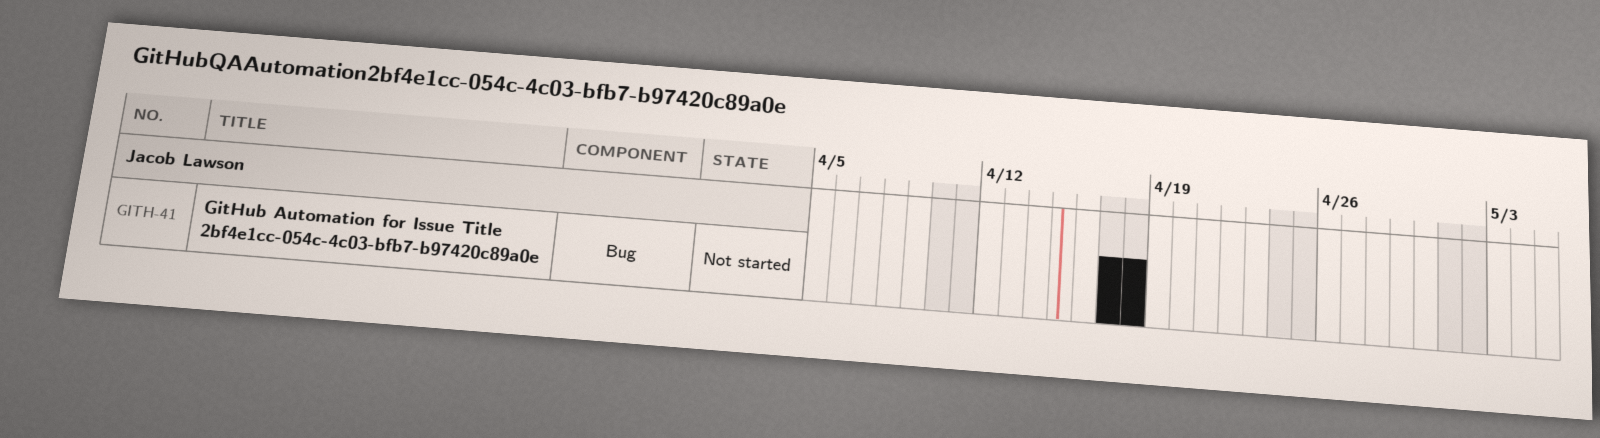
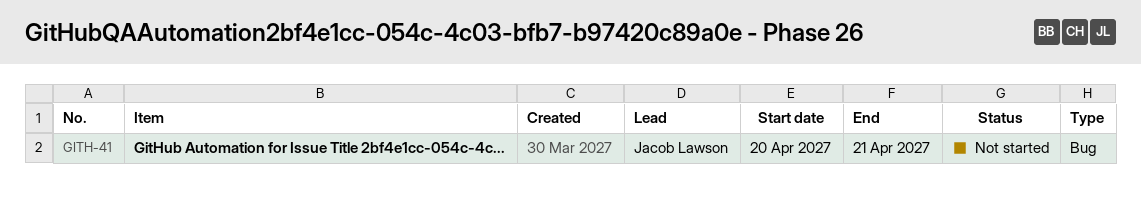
GITH-41, start: Apr 17 -> Apr 20
GITH-41, due: Apr 18 -> Apr 21

